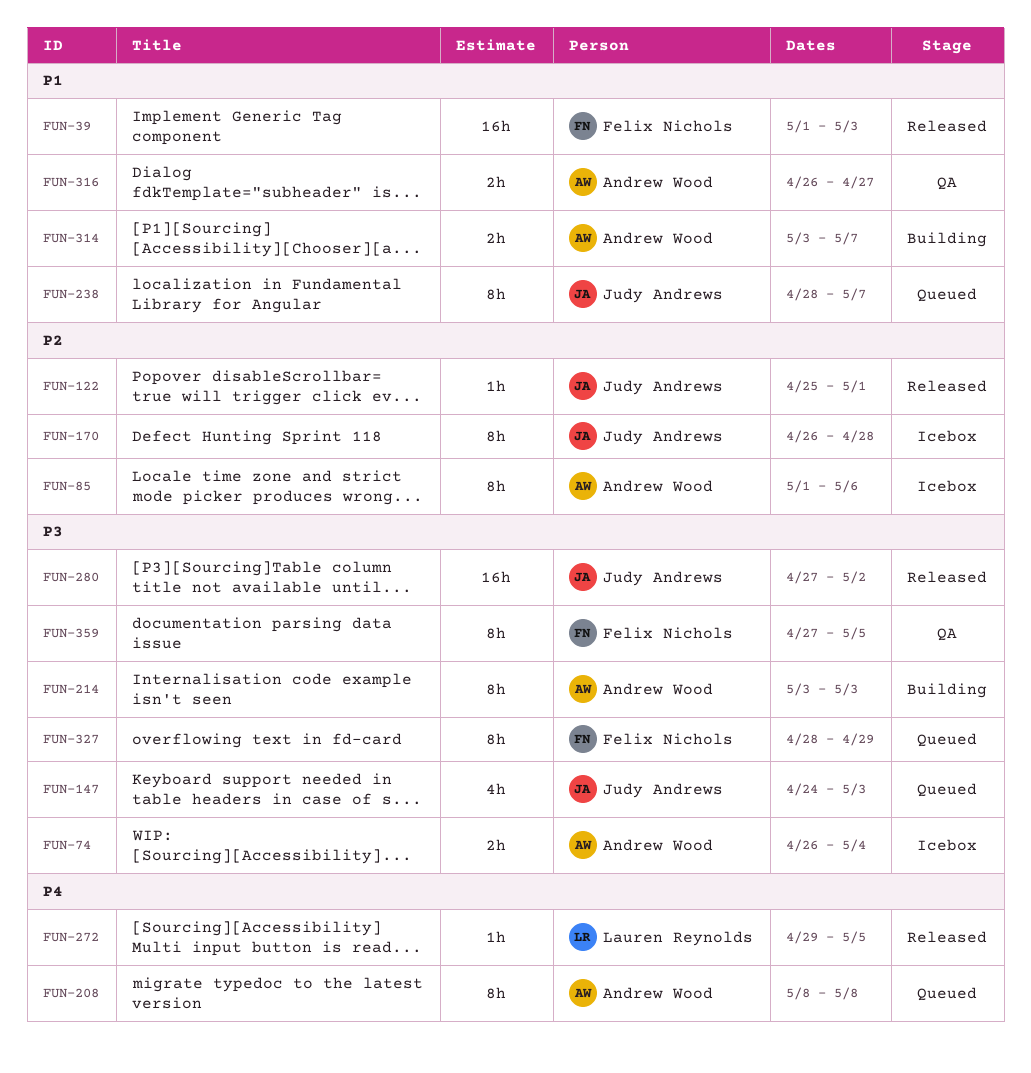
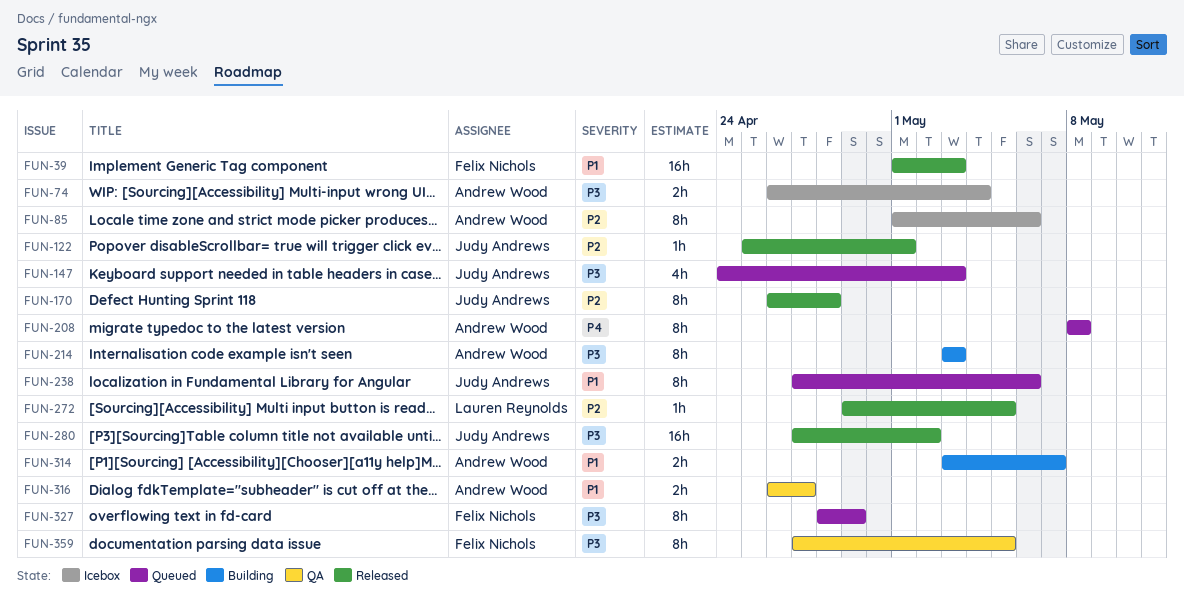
FUN-170, status: Icebox -> Released
FUN-238, start: Apr 28 -> Apr 27
FUN-238, due: May 7 -> May 6
FUN-272, priority: P4 -> P2

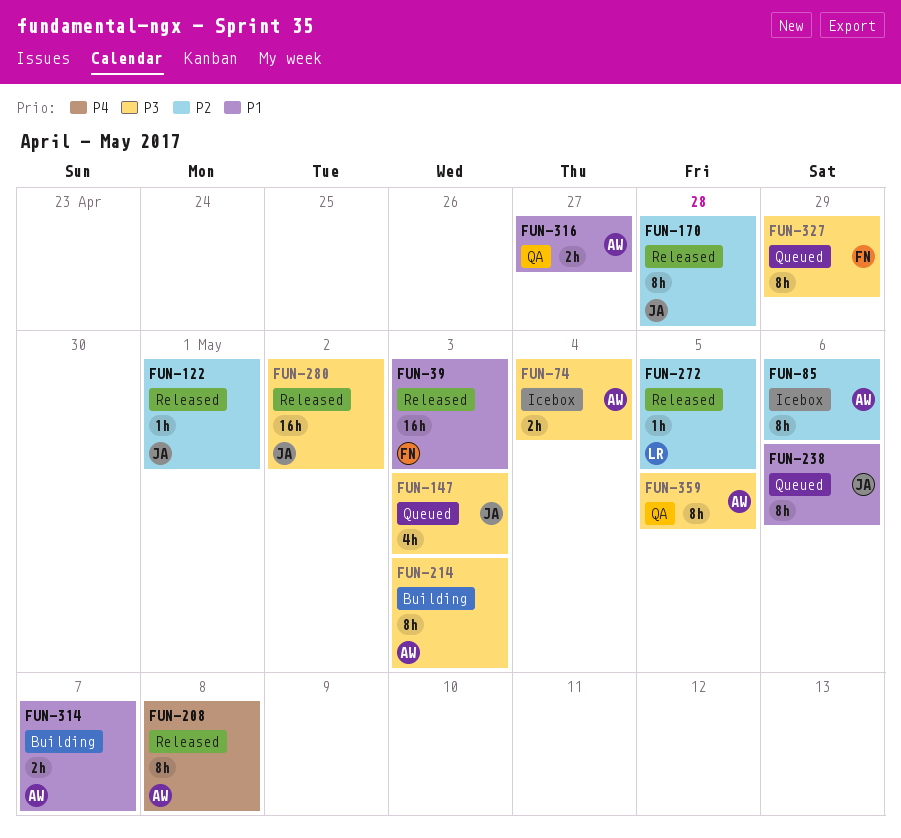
FUN-208, status: Queued -> Released
FUN-359, owner: Felix Nichols -> Andrew Wood

